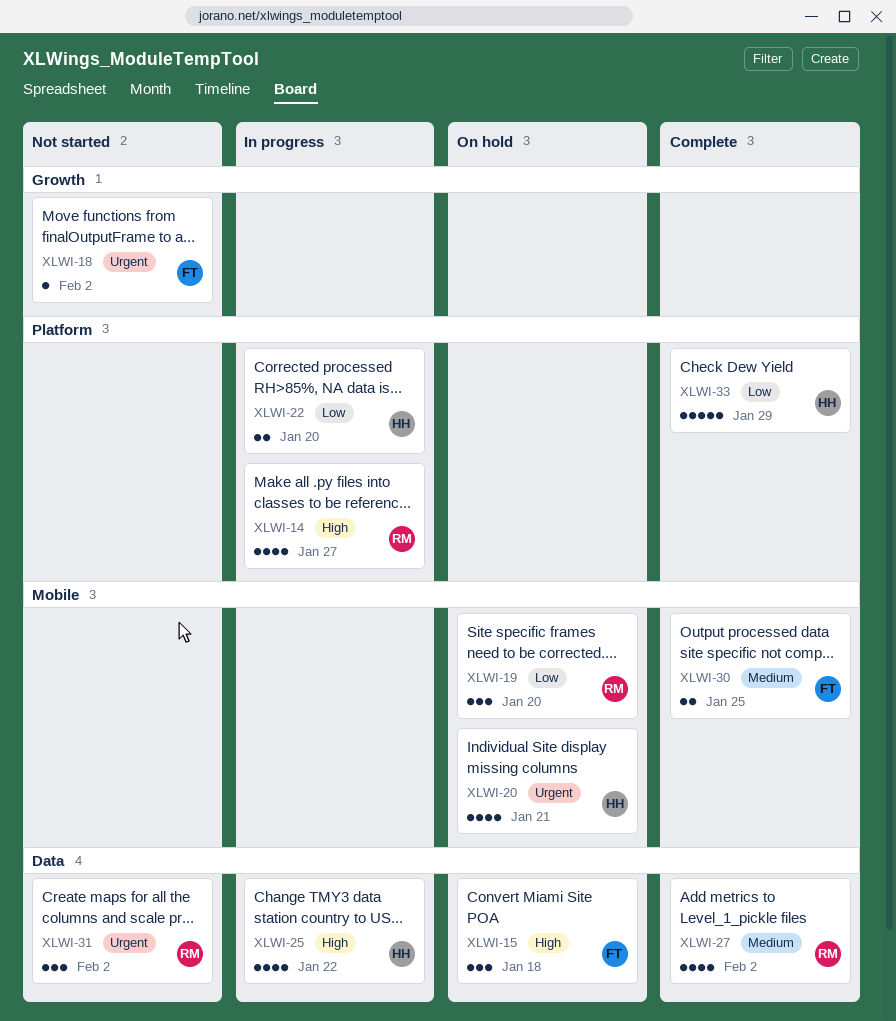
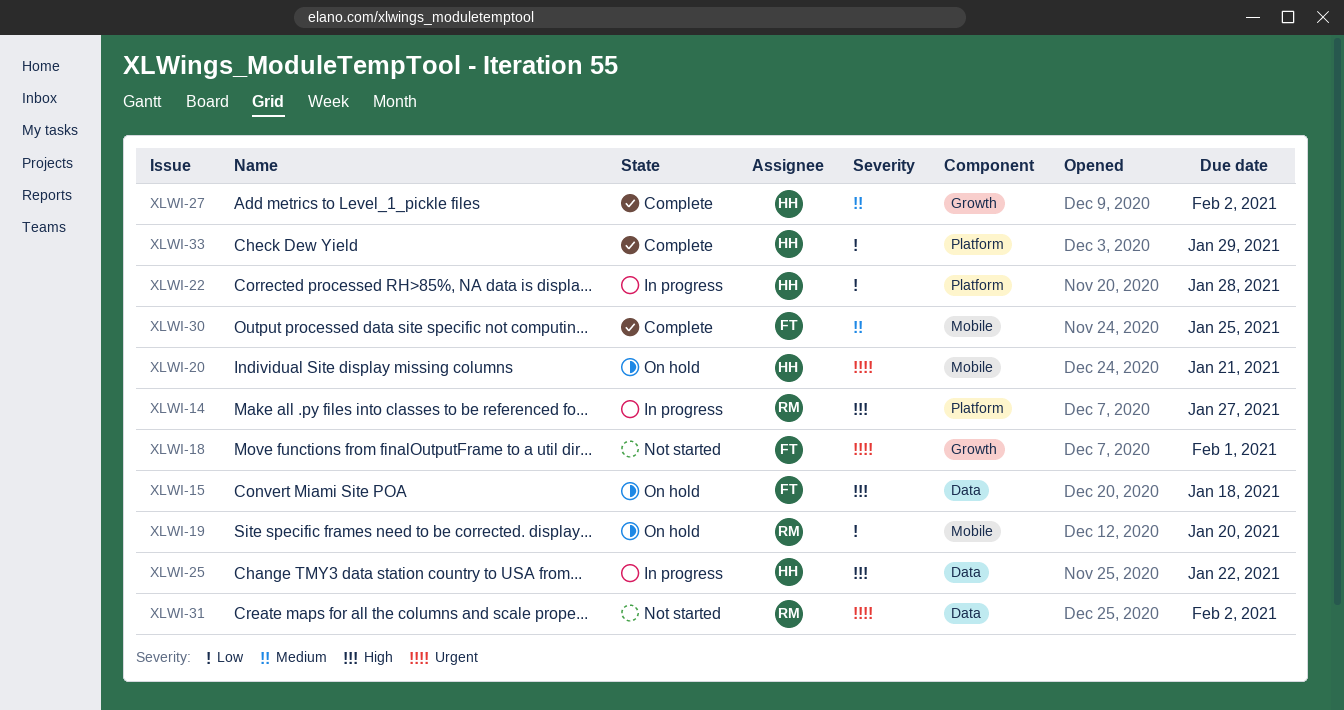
XLWI-18, due: Feb 2 -> Feb 1
XLWI-22, due: Jan 20 -> Jan 28
XLWI-27, owner: RM -> HH
XLWI-27, label: Data -> Growth

